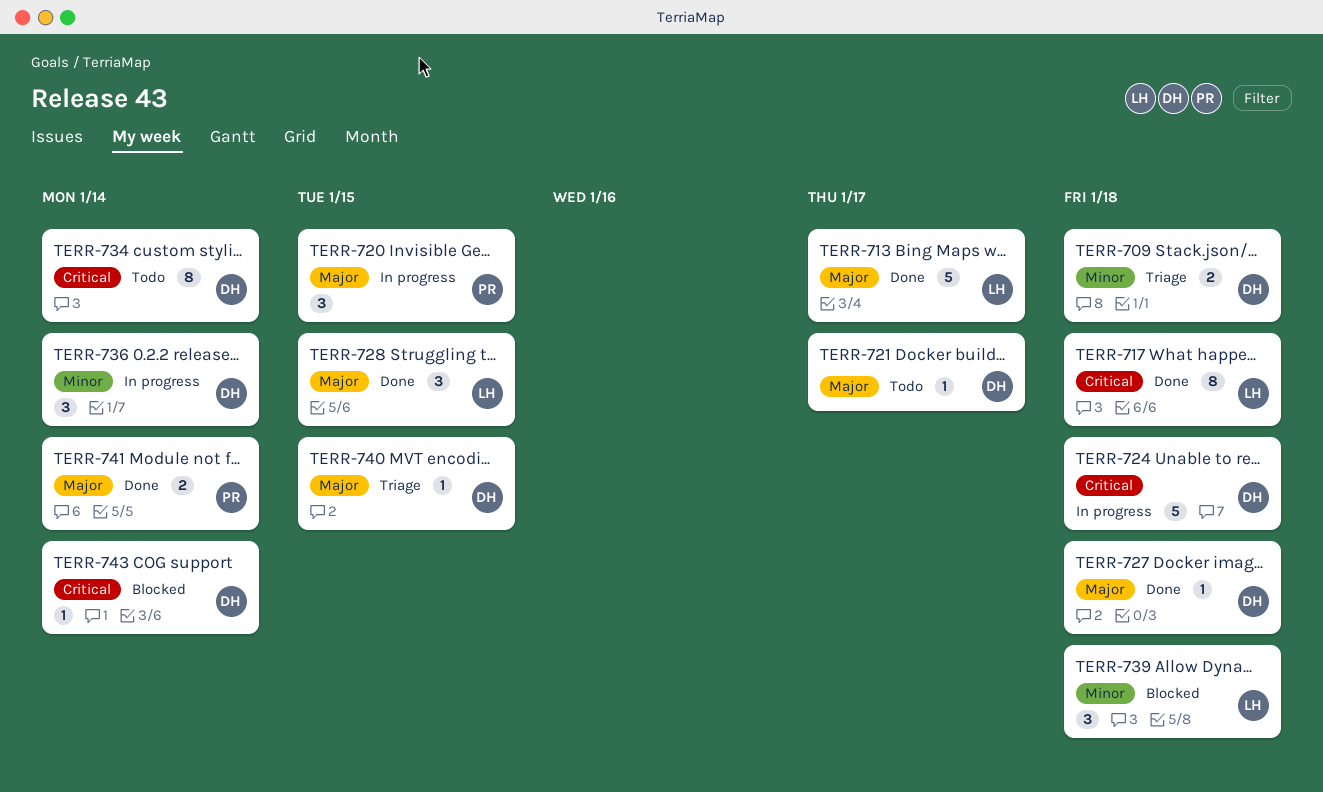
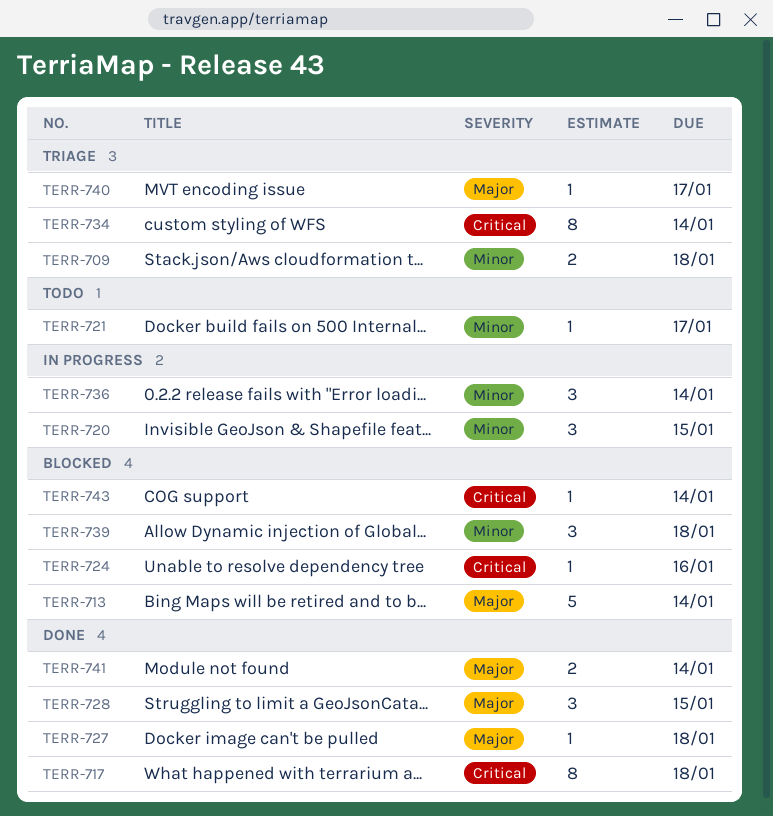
TERR-713, status: Done -> Blocked
TERR-713, due: Jan 17 -> Jan 14
TERR-720, priority: Major -> Minor
TERR-721, priority: Major -> Minor
TERR-724, status: In progress -> Blocked
TERR-724, estimate: 5 -> 1
TERR-724, due: Jan 18 -> Jan 16
TERR-734, status: Todo -> Triage
TERR-740, due: Jan 15 -> Jan 17

